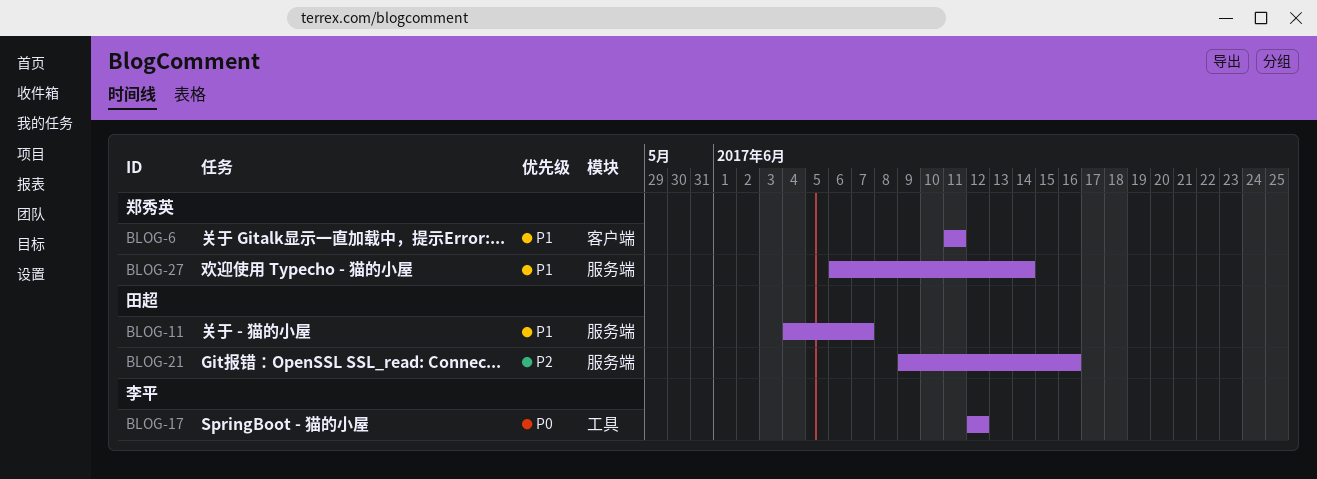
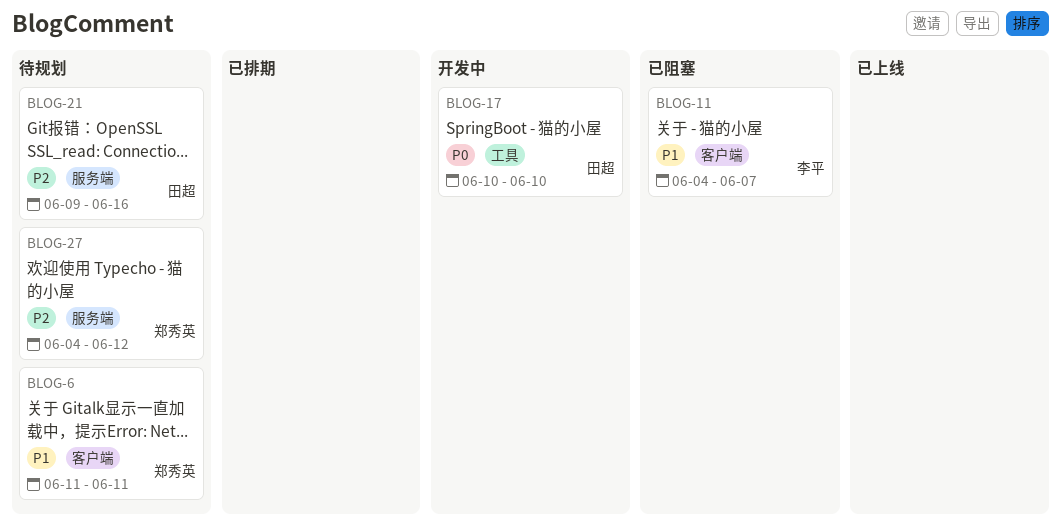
BLOG-11, owner: 田超 -> 李平
BLOG-11, label: 服务端 -> 客户端
BLOG-17, owner: 李平 -> 田超
BLOG-17, start: Jun 12 -> Jun 10
BLOG-17, due: Jun 12 -> Jun 10
BLOG-27, priority: P1 -> P2
BLOG-27, start: Jun 6 -> Jun 4
BLOG-27, due: Jun 14 -> Jun 12

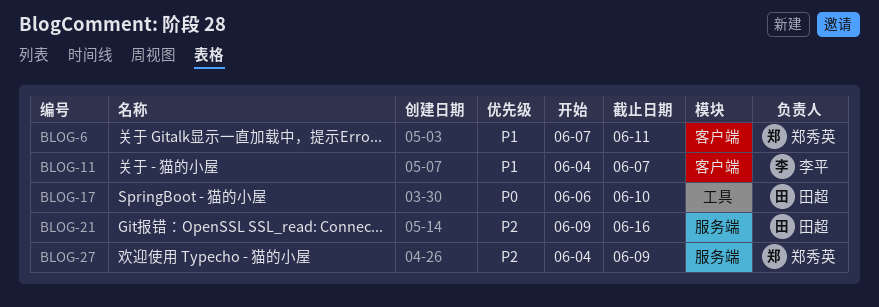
BLOG-6, start: Jun 11 -> Jun 7
BLOG-17, start: Jun 10 -> Jun 6
BLOG-27, due: Jun 12 -> Jun 9

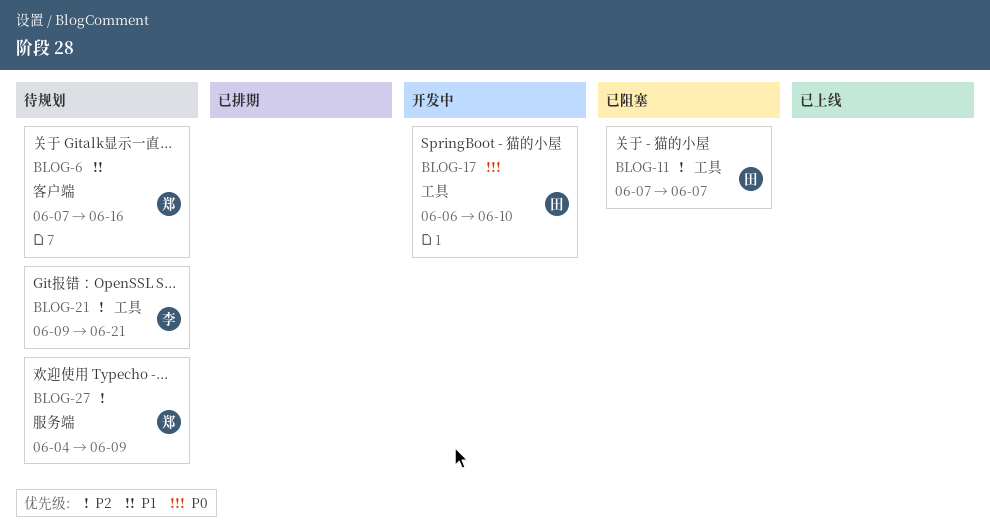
BLOG-6, due: Jun 11 -> Jun 16
BLOG-11, owner: 李平 -> 田超
BLOG-11, priority: P1 -> P2
BLOG-11, label: 客户端 -> 工具
BLOG-11, start: Jun 4 -> Jun 7
BLOG-21, owner: 田超 -> 李平
BLOG-21, label: 服务端 -> 工具
BLOG-21, due: Jun 16 -> Jun 21

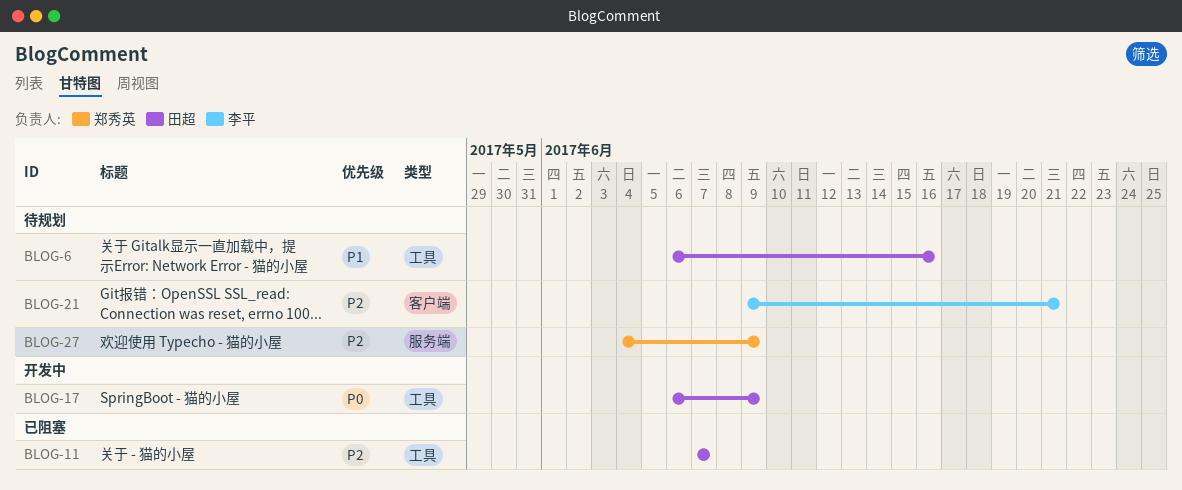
BLOG-6, owner: 郑秀英 -> 田超
BLOG-6, label: 客户端 -> 工具
BLOG-6, start: Jun 7 -> Jun 6
BLOG-17, due: Jun 10 -> Jun 9
BLOG-21, label: 工具 -> 客户端

